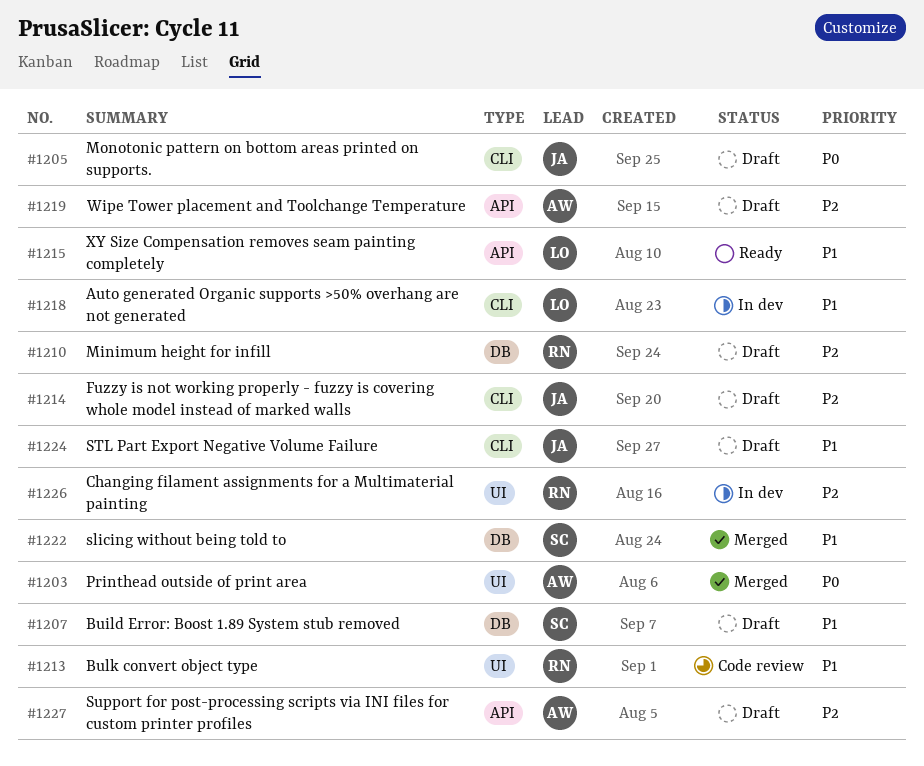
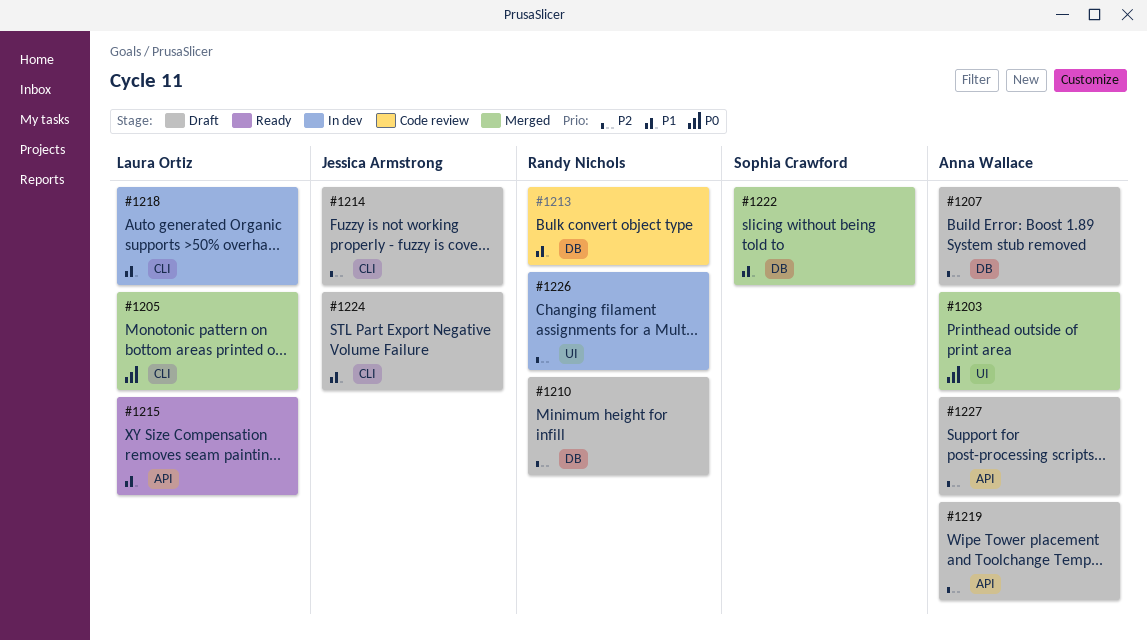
#1205, status: Draft -> Merged
#1205, owner: Jessica Armstrong -> Laura Ortiz
#1207, owner: Sophia Crawford -> Anna Wallace
#1207, priority: P1 -> P2
#1213, label: UI -> DB

